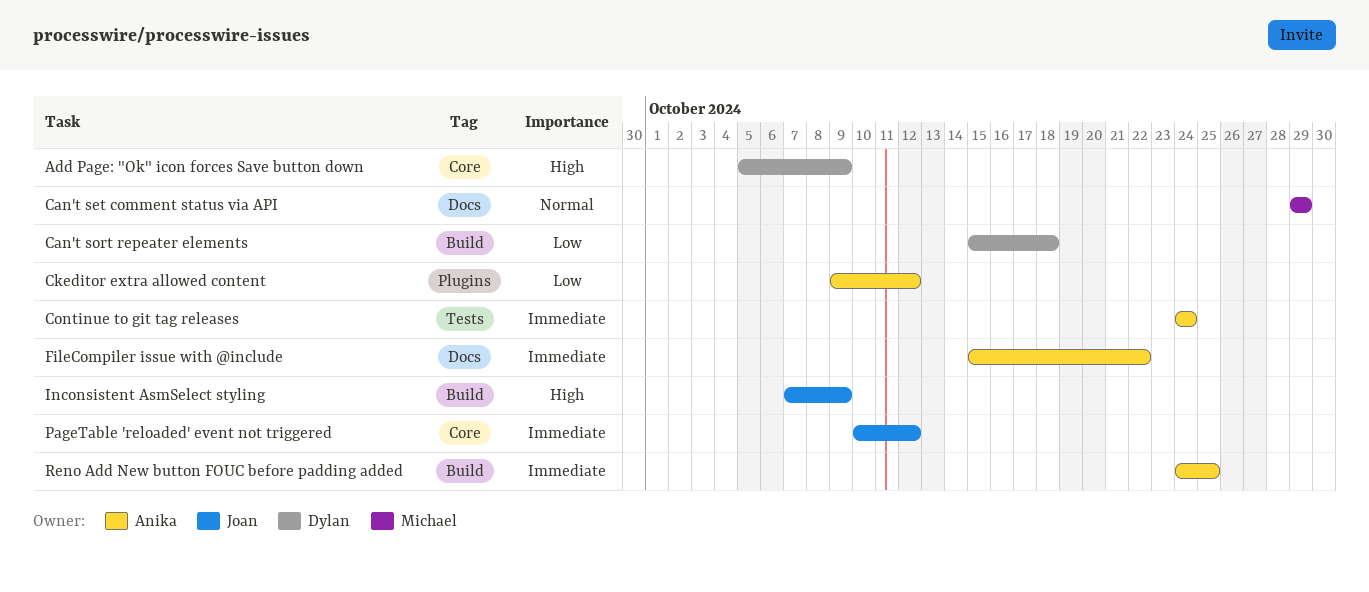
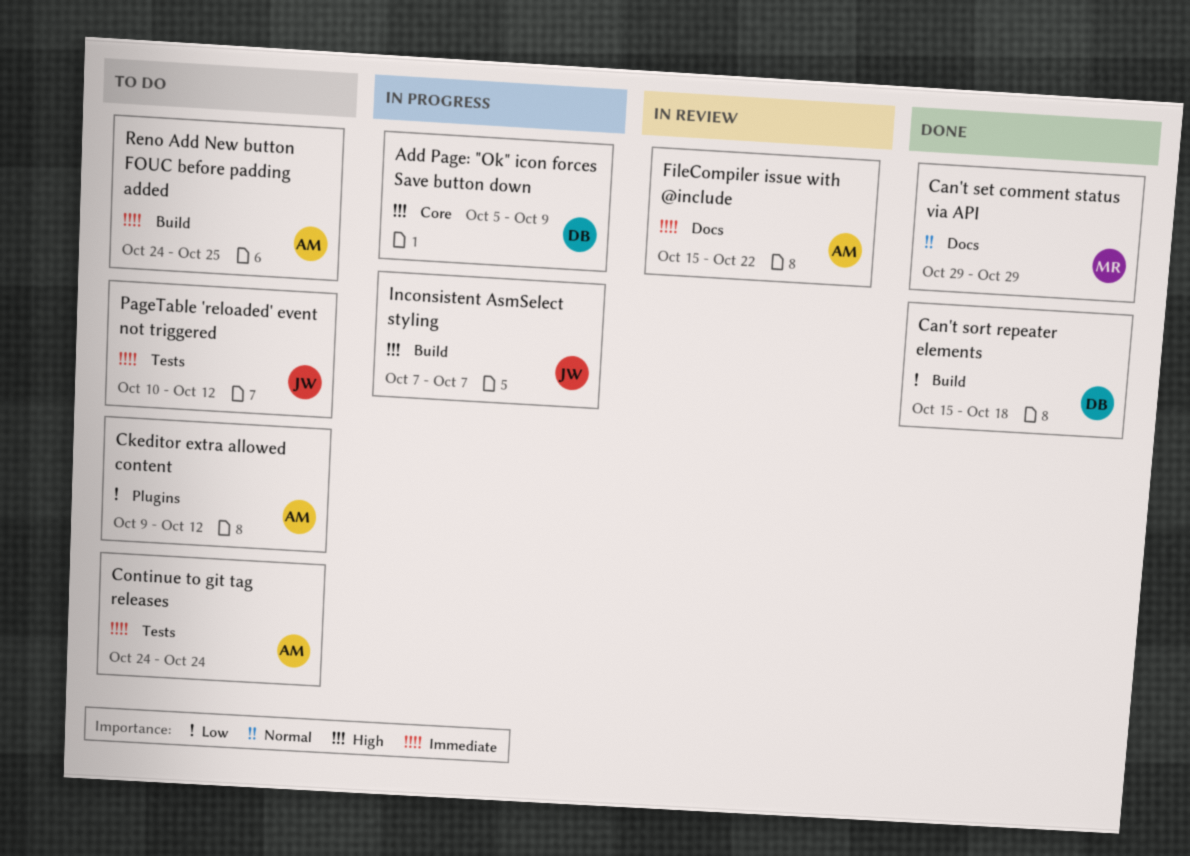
Inconsistent AsmSelect styling, due: Oct 9 -> Oct 7
PageTable 'reloaded' event not triggered, label: Core -> Tests

